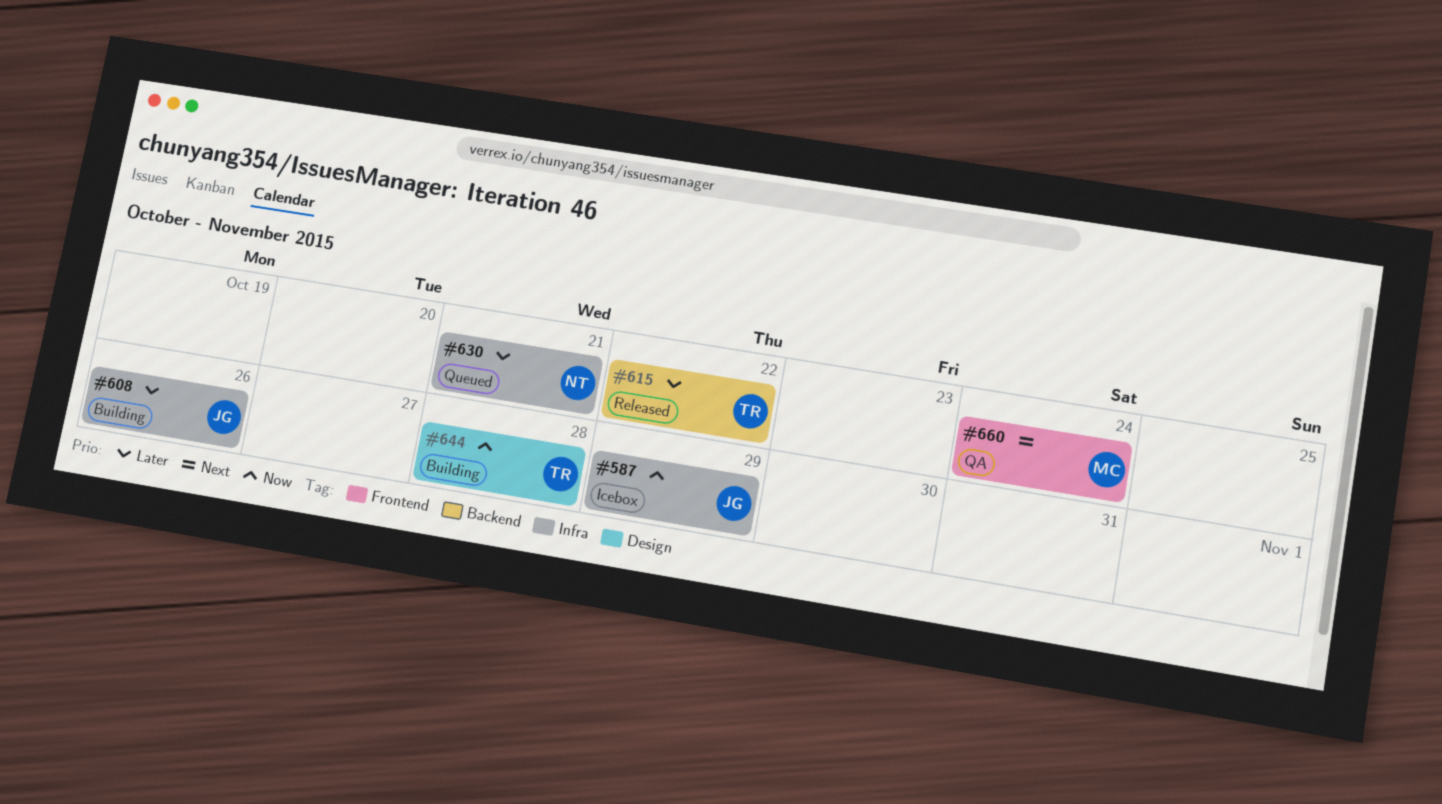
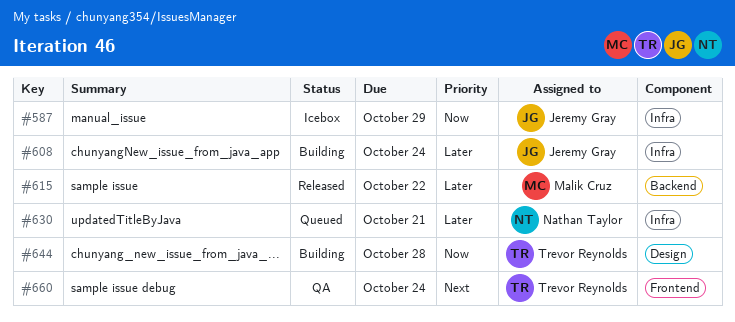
#608, due: Oct 26 -> Oct 24
#615, owner: Trevor Reynolds -> Malik Cruz
#660, owner: Malik Cruz -> Trevor Reynolds

